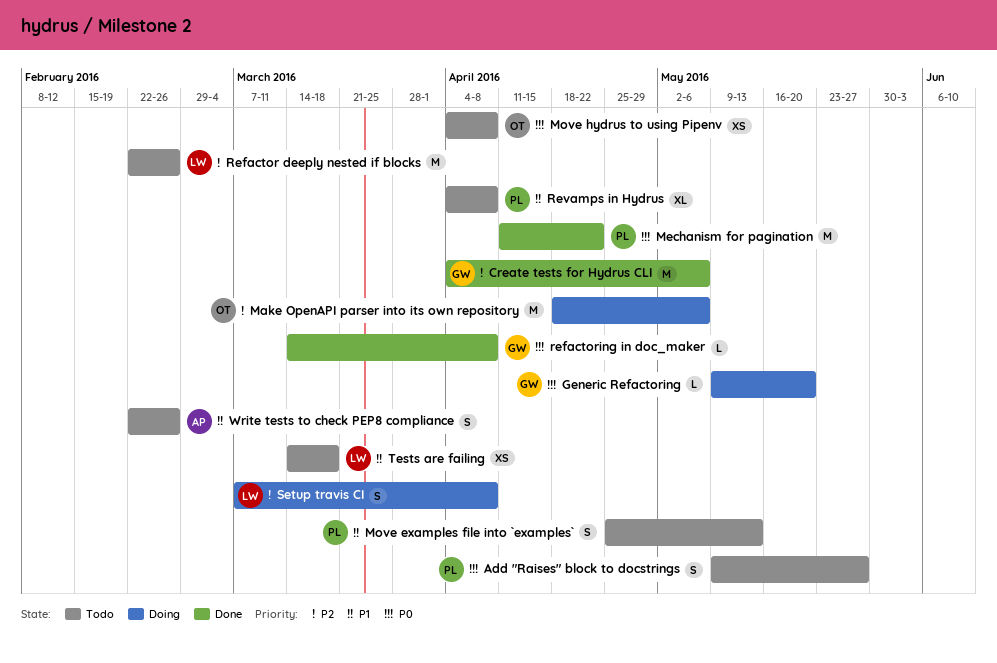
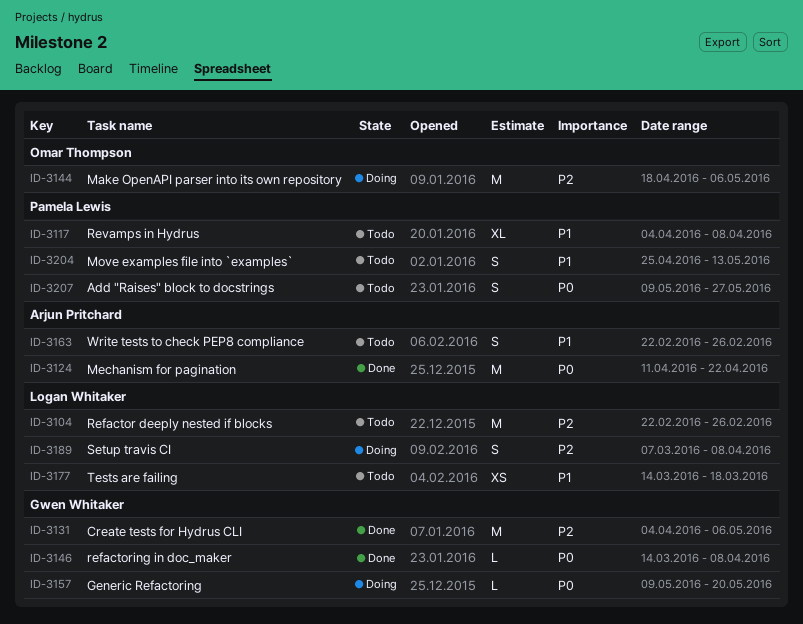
Mechanism for pagination, owner: Pamela Lewis -> Arjun Pritchard
Move hydrus to using Pipenv: present -> none

